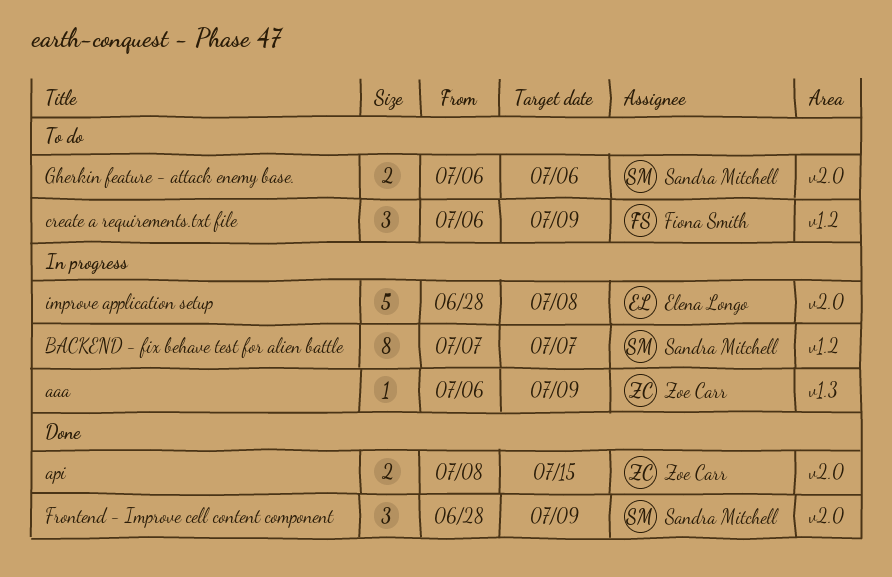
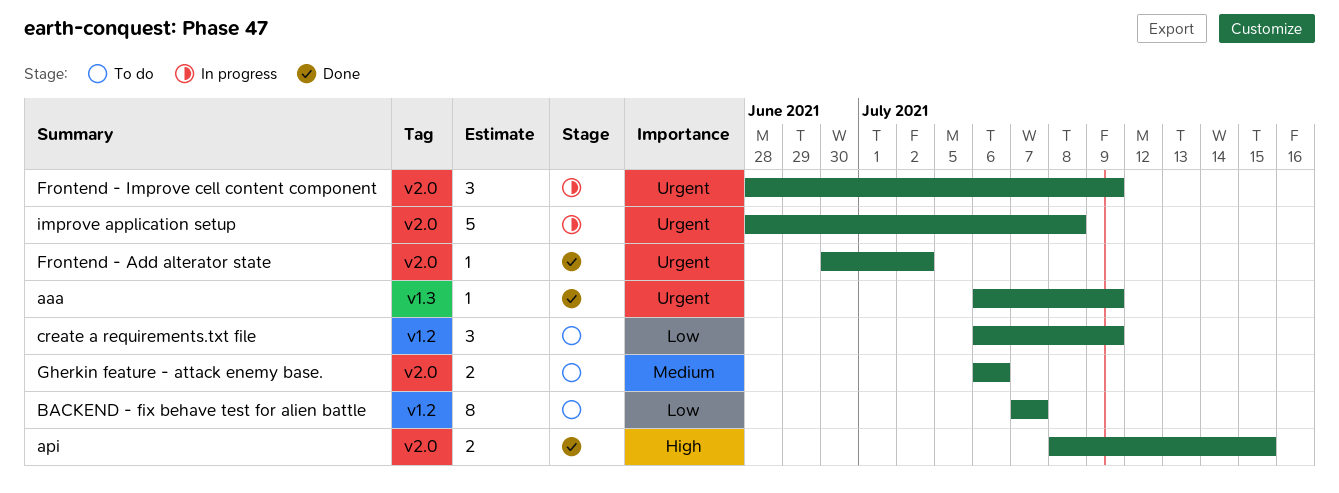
aaa, status: In progress -> Done
BACKEND - fix behave test for alien battle, status: In progress -> To do
Frontend - Add alterator state: none -> present
Frontend - Improve cell content component, status: Done -> In progress

